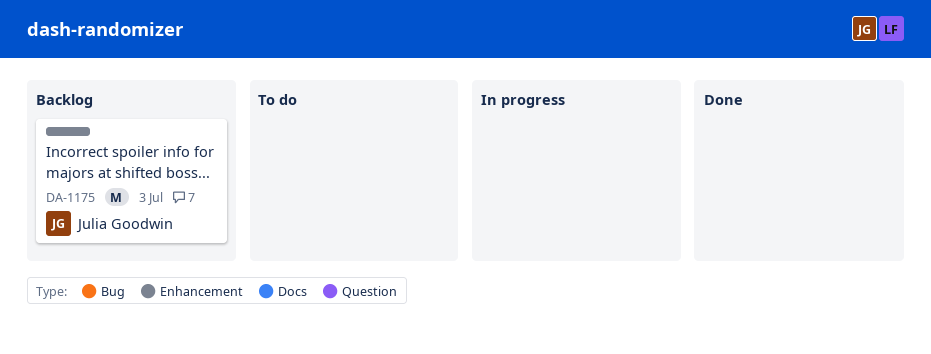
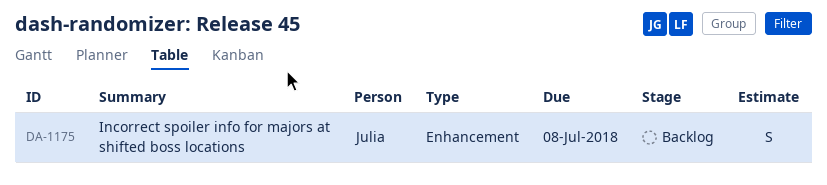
DA-1175, estimate: M -> S
DA-1175, due: Jul 3 -> Jul 8

